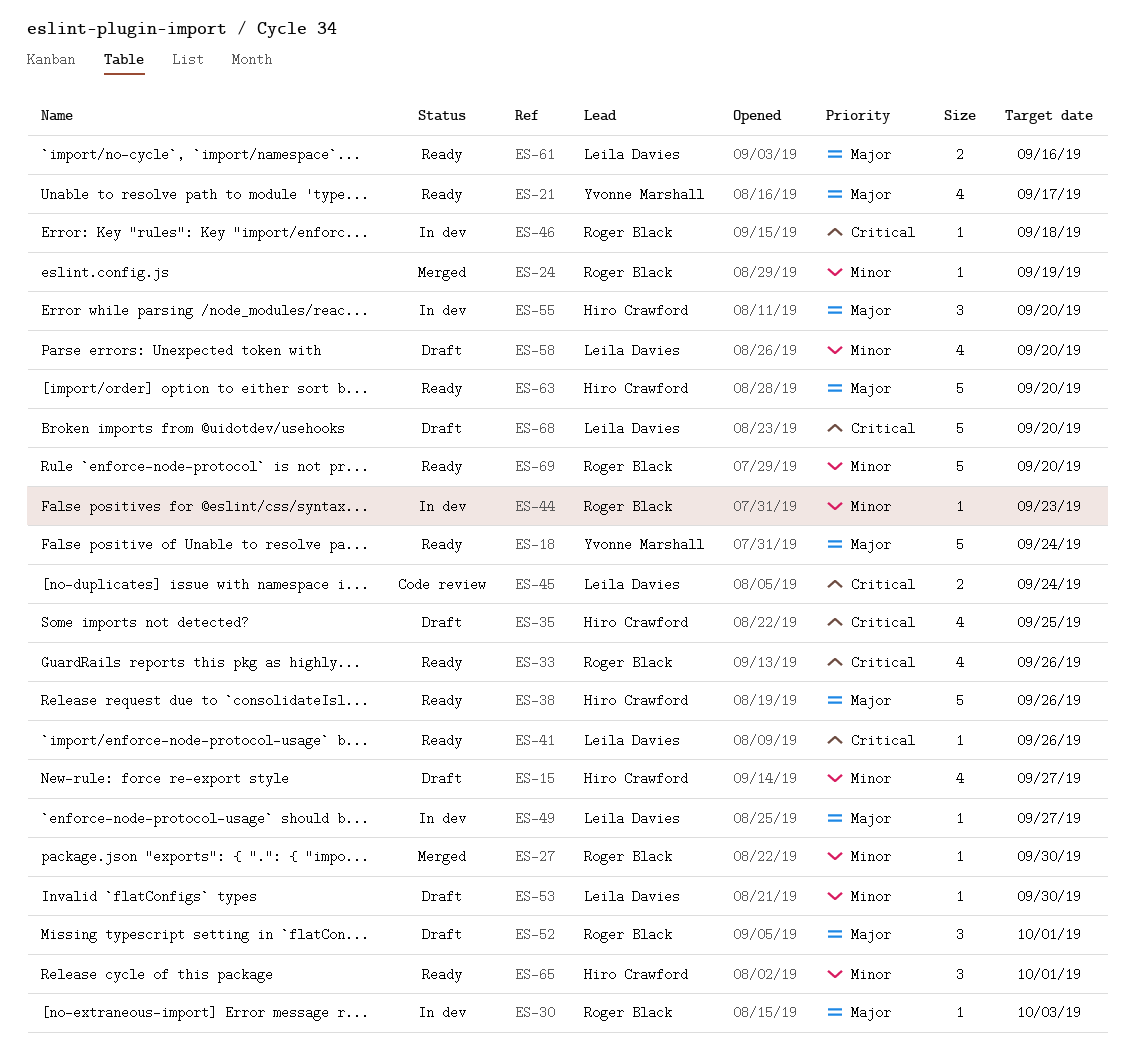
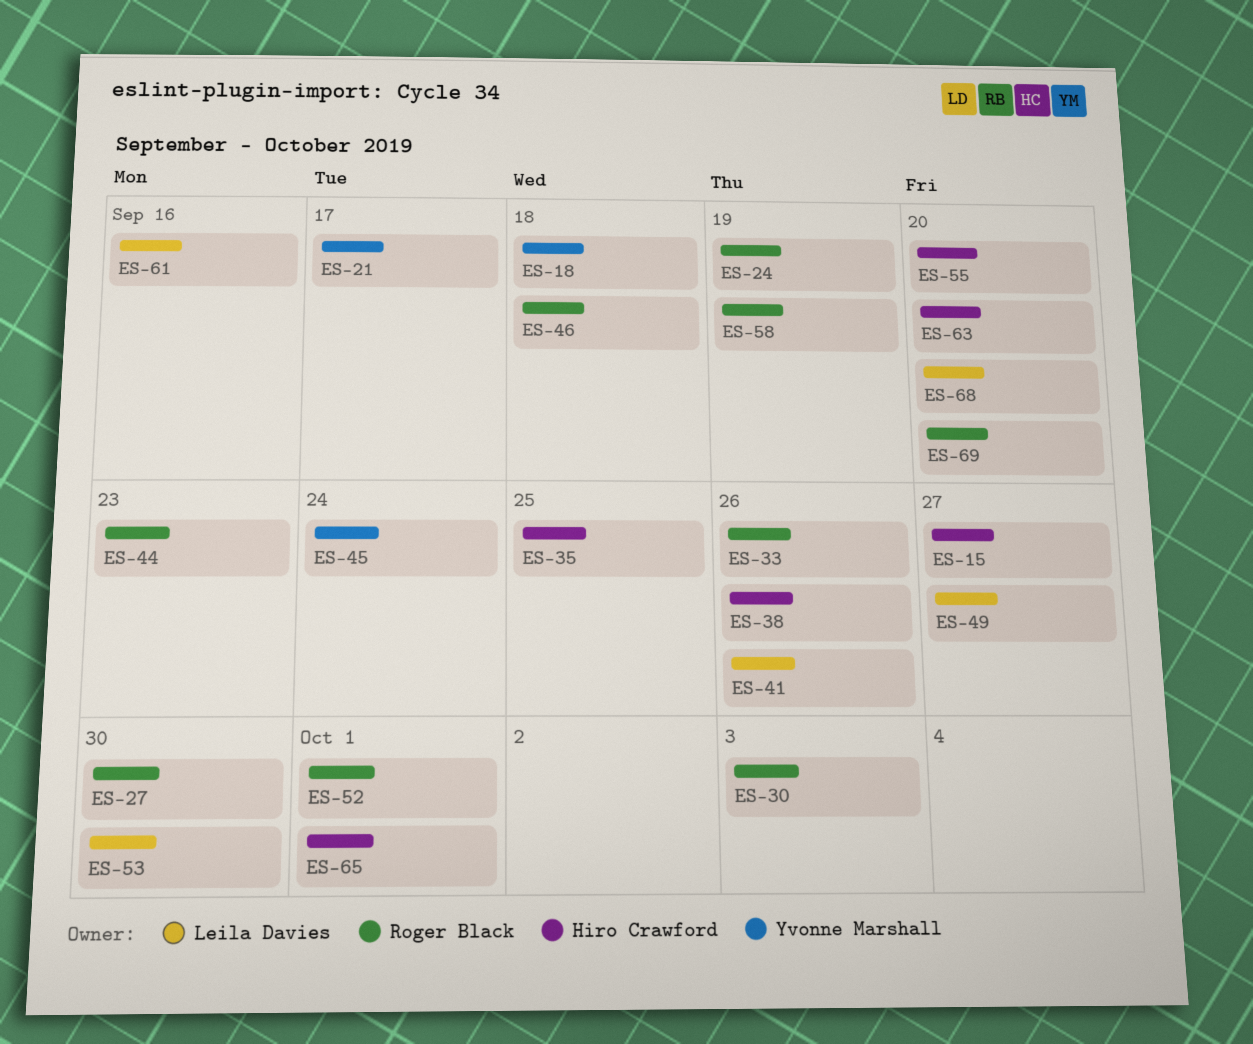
ES-18, due: Sep 24 -> Sep 18
ES-45, owner: Leila Davies -> Yvonne Marshall
ES-58, owner: Leila Davies -> Roger Black
ES-58, due: Sep 20 -> Sep 19

